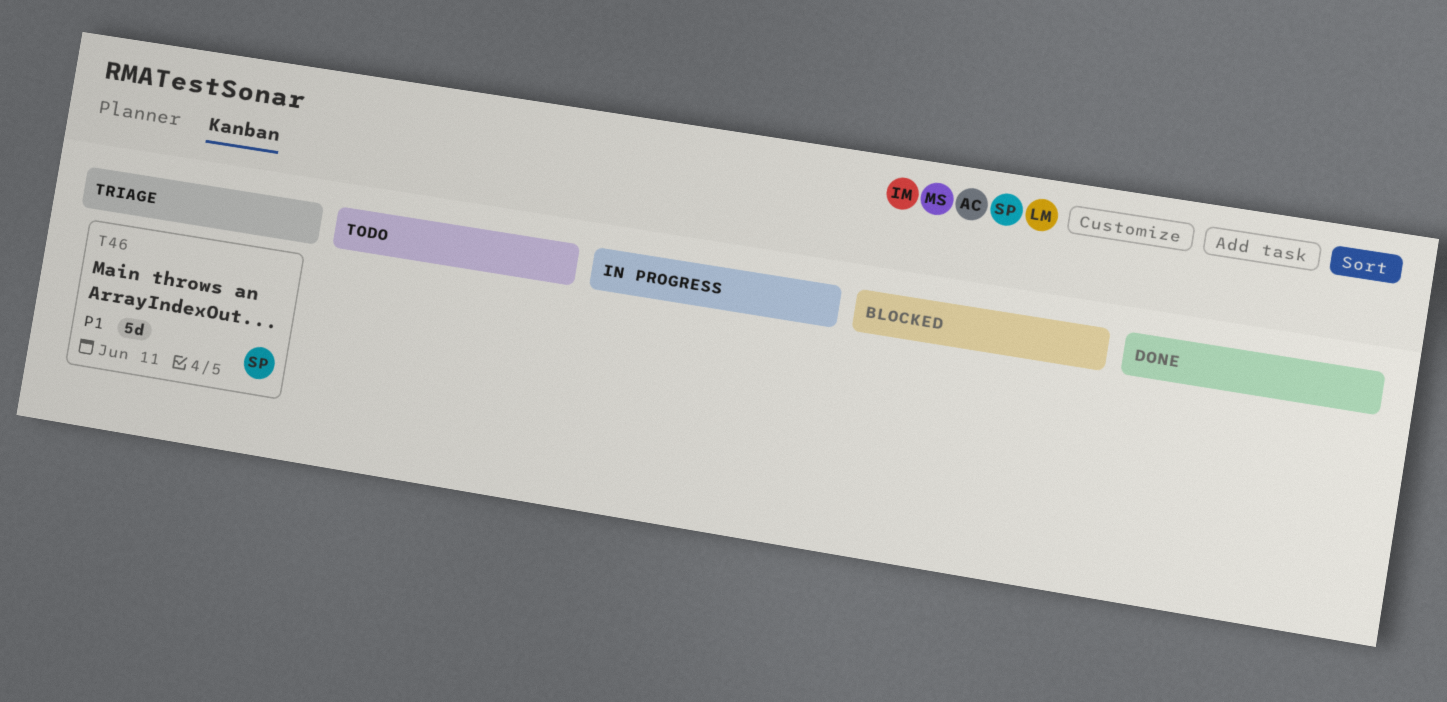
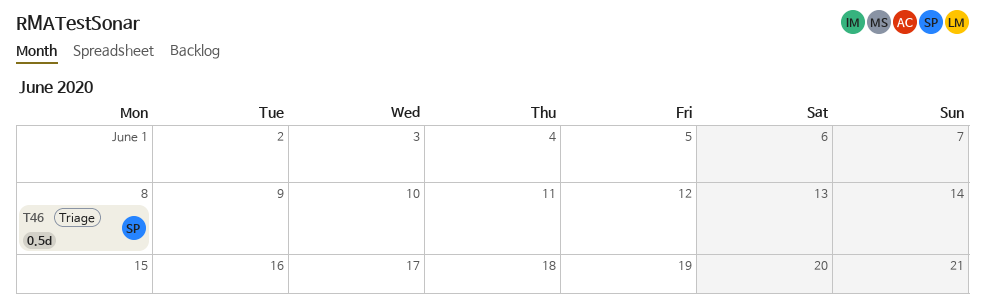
T46, estimate: 5d -> 0.5d
T46, due: Jun 11 -> Jun 8

